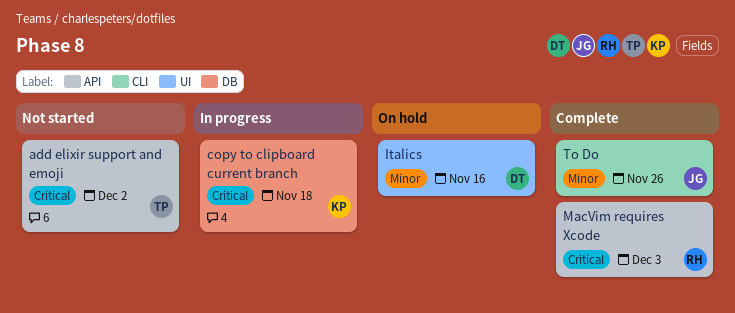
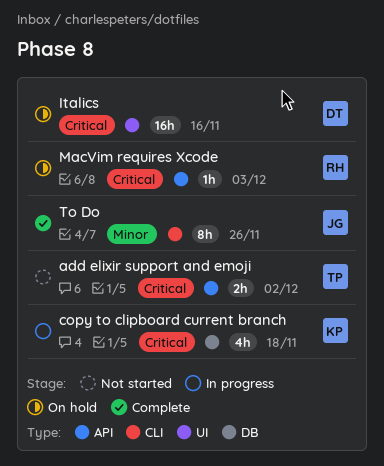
Italics, priority: Minor -> Critical
MacVim requires Xcode, status: Complete -> On hold

